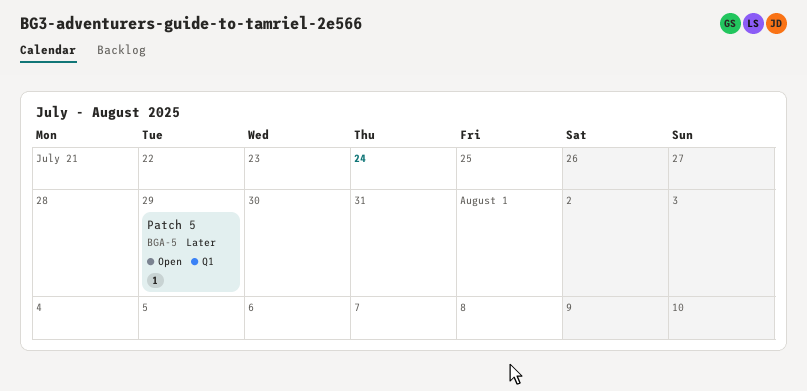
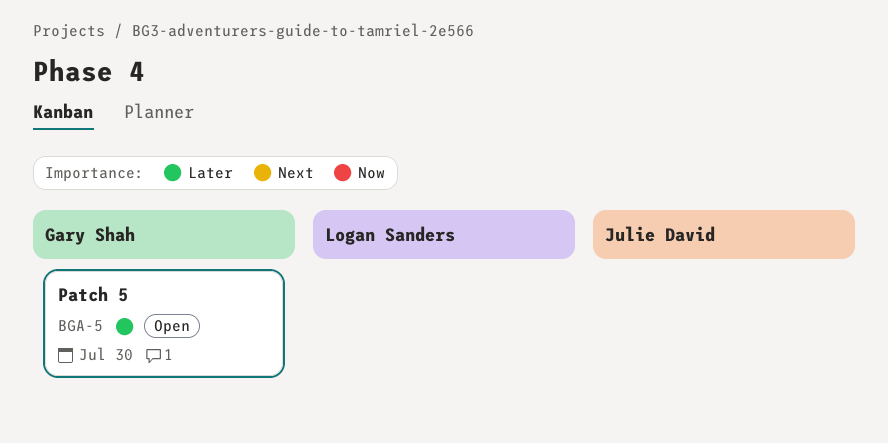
BGA-5, due: Jul 29 -> Jul 30

